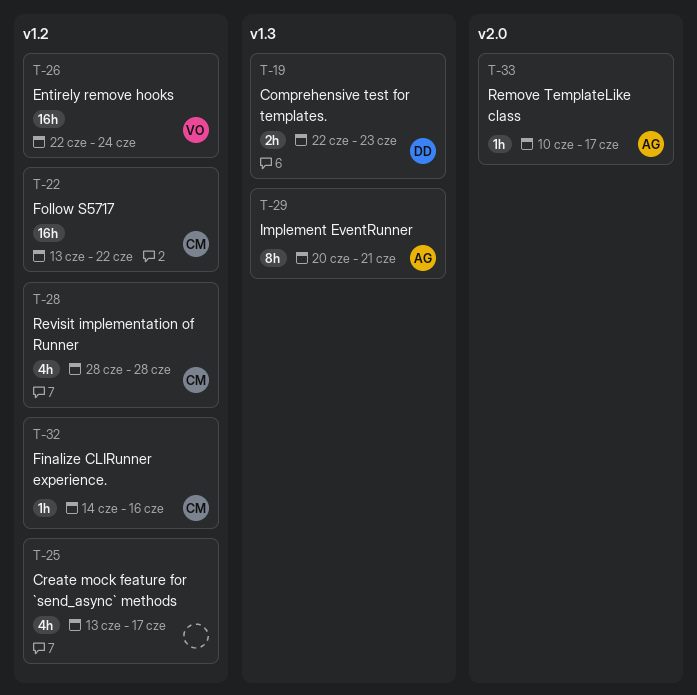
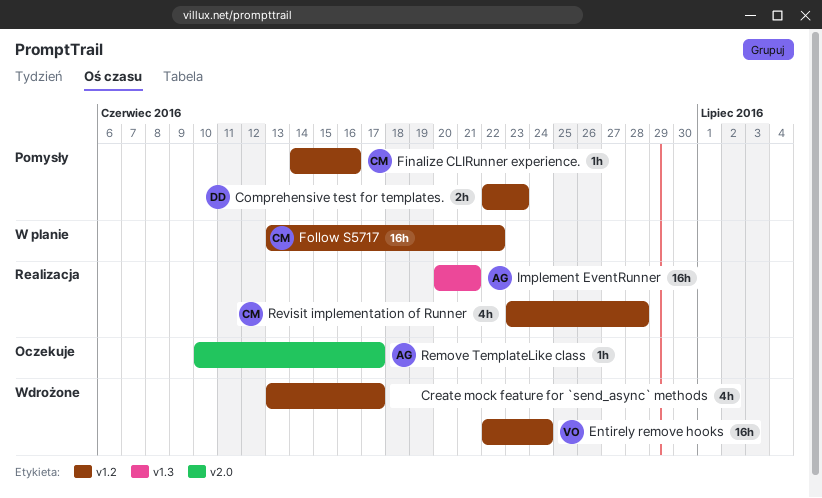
Comprehensive test for templates., label: v1.3 -> v1.2
Implement EventRunner, estimate: 8h -> 16h
Revisit implementation of Runner, start: Jun 28 -> Jun 23

